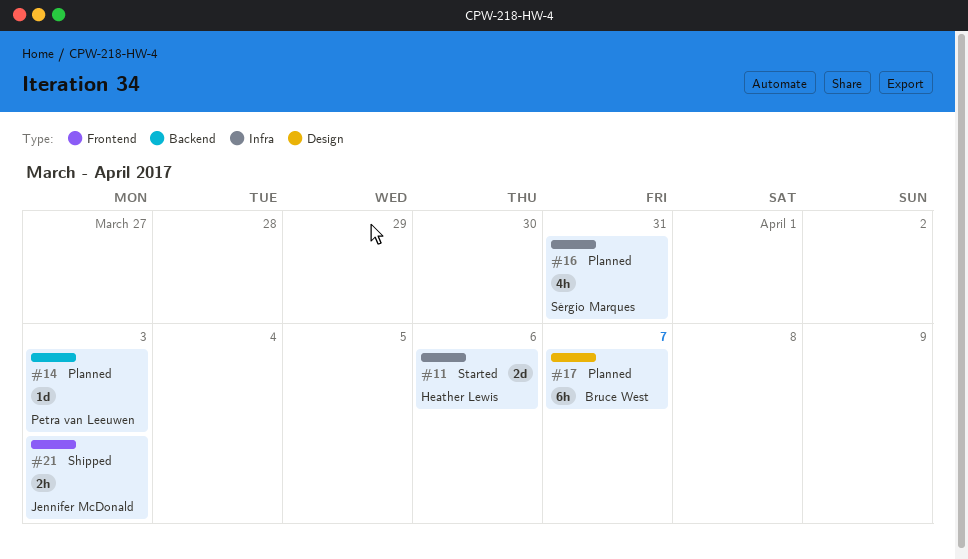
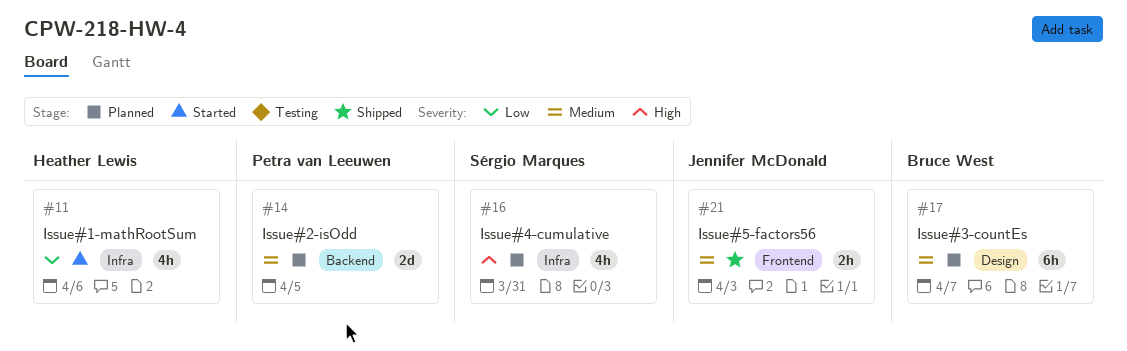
#11, estimate: 2d -> 4h
#14, estimate: 1d -> 2d
#14, due: Apr 3 -> Apr 5

